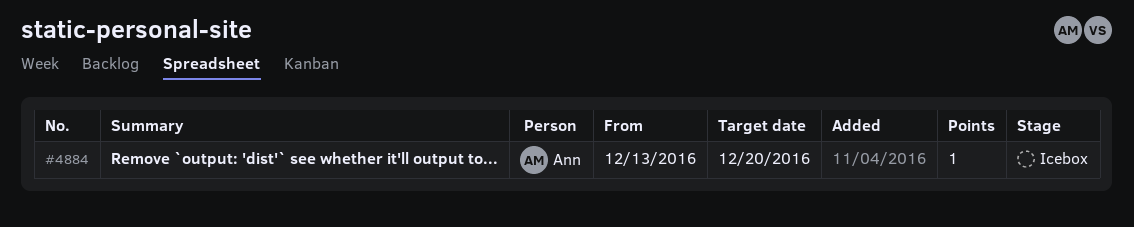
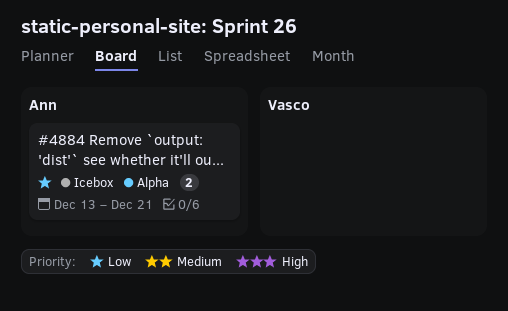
#4884, estimate: 1 -> 2
#4884, due: Dec 20 -> Dec 21

